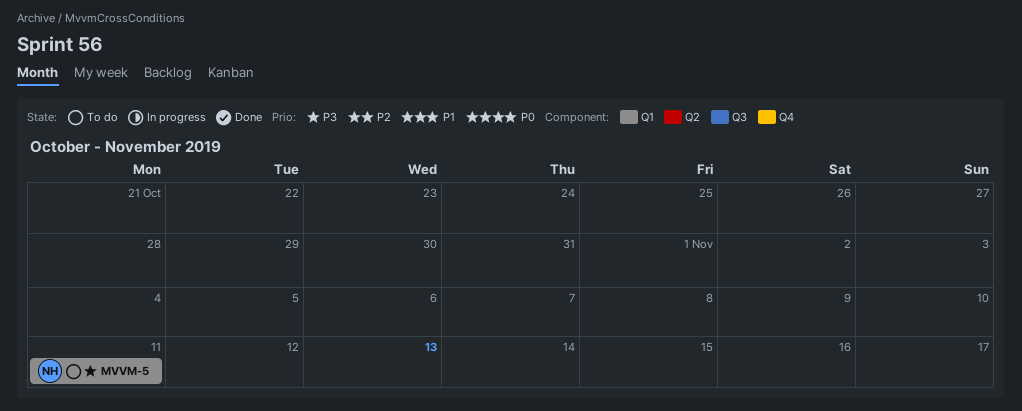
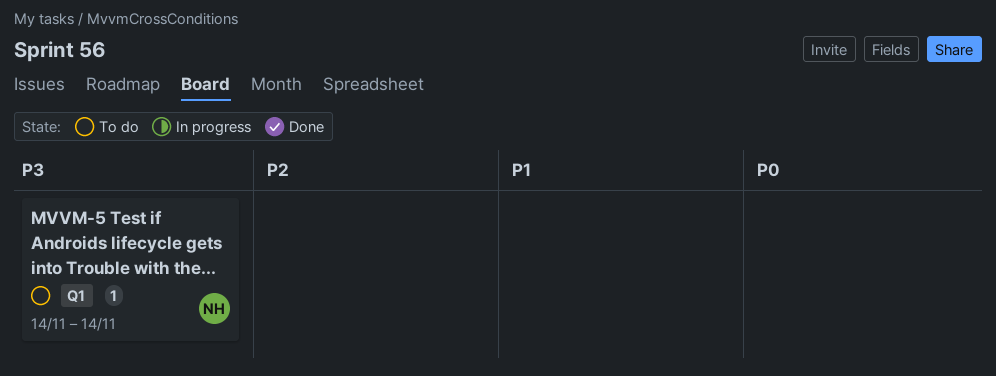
MVVM-5, start: Nov 11 -> Nov 14
MVVM-5, due: Nov 11 -> Nov 14

